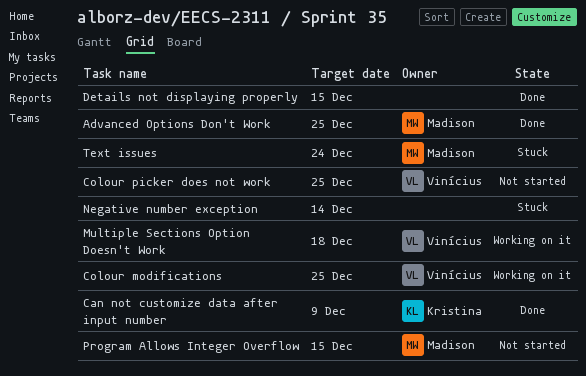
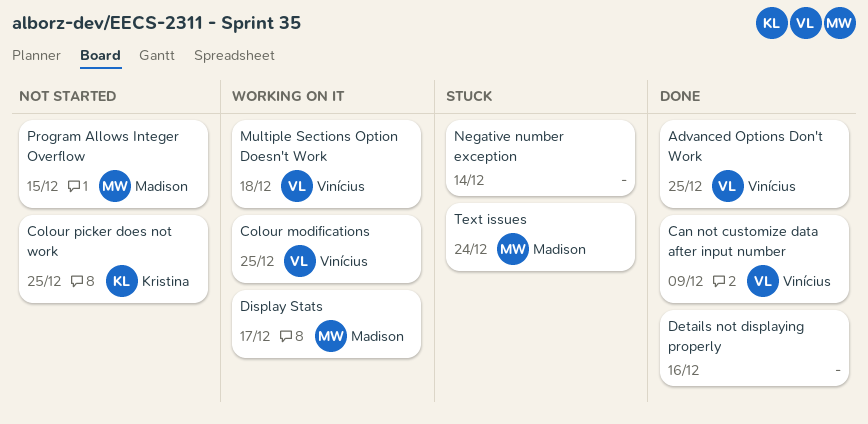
Advanced Options Don't Work, owner: Madison -> Vinícius
Can not customize data after input number, owner: Kristina -> Vinícius
Colour picker does not work, owner: Vinícius -> Kristina
Details not displaying properly, due: Dec 15 -> Dec 16
Display Stats: none -> present

